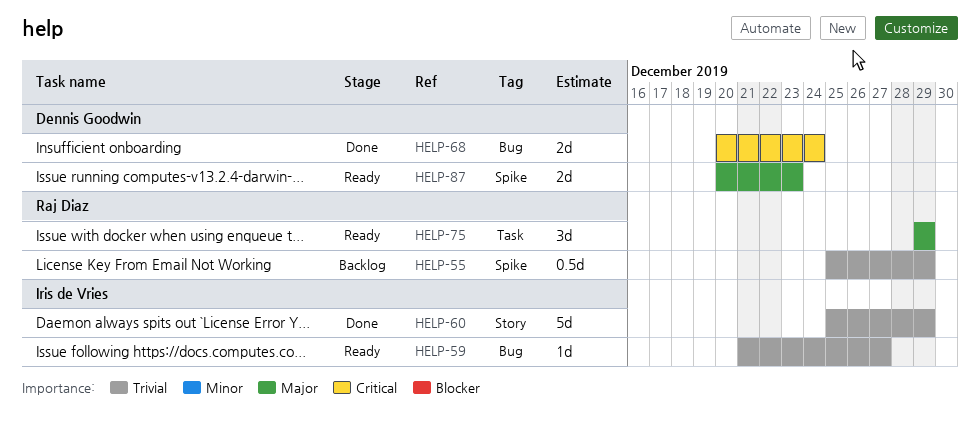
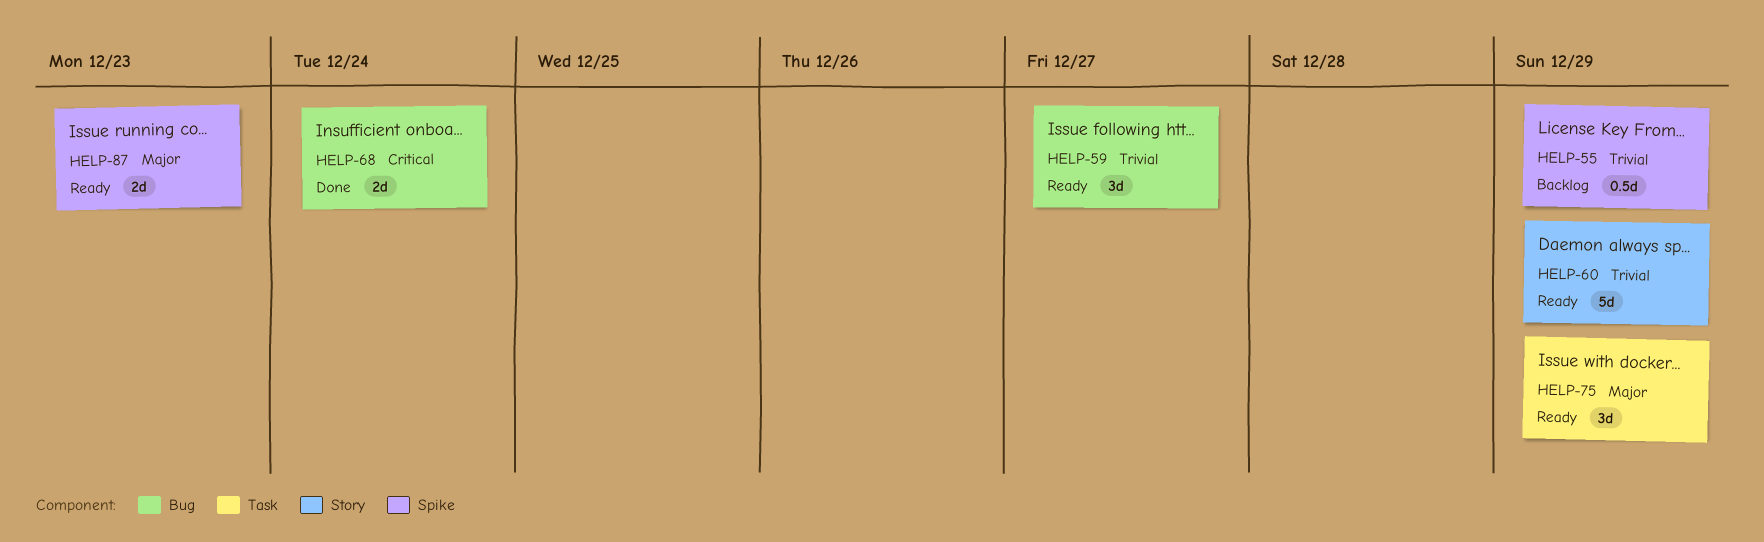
HELP-59, estimate: 1d -> 3d
HELP-60, status: Done -> Ready

